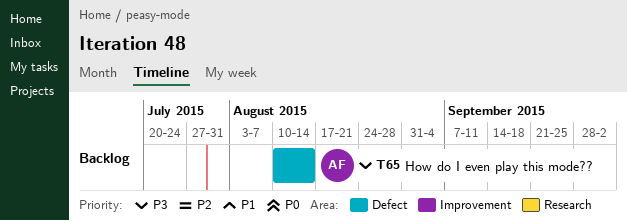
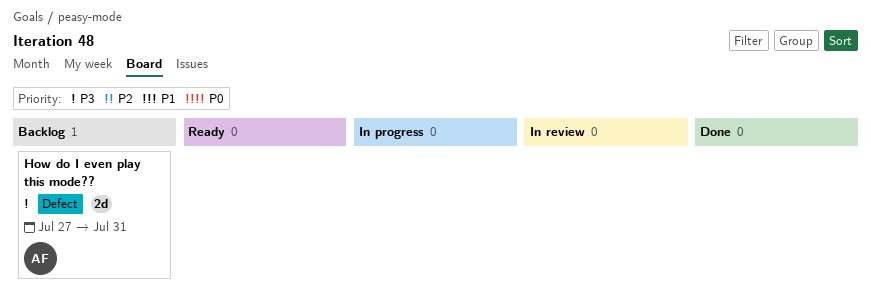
How do I even play this mode??, start: Aug 10 -> Jul 27
How do I even play this mode??, due: Aug 14 -> Jul 31

